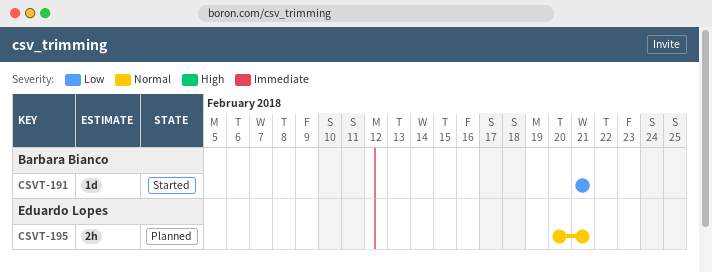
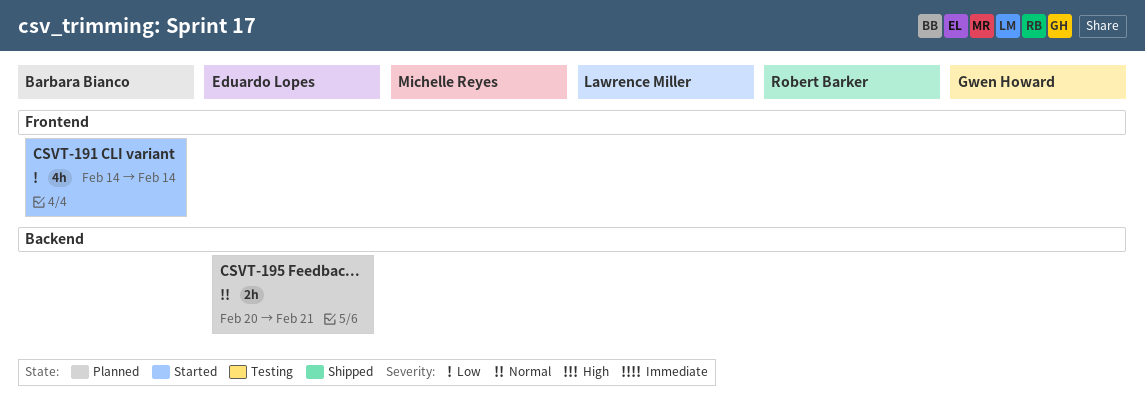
CSVT-191, estimate: 1d -> 4h
CSVT-191, start: Feb 21 -> Feb 14
CSVT-191, due: Feb 21 -> Feb 14

